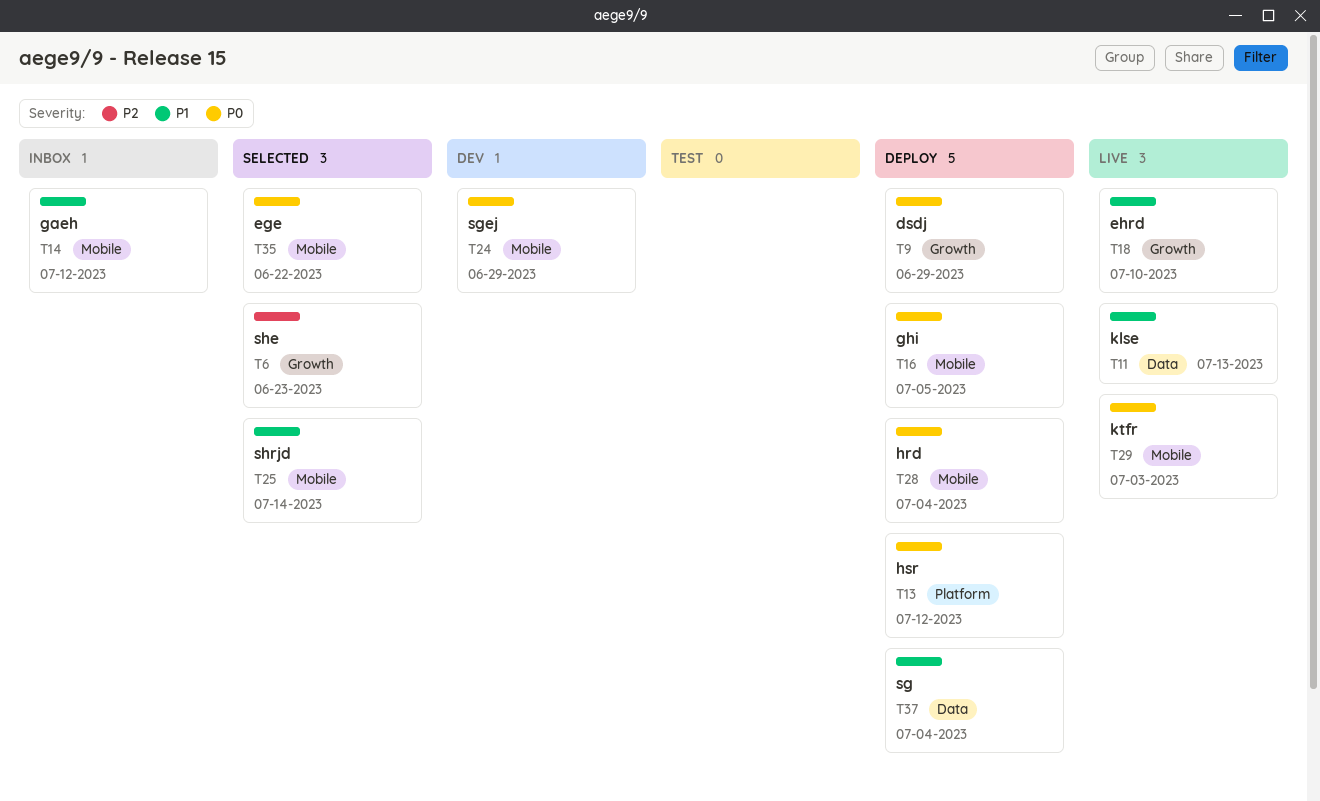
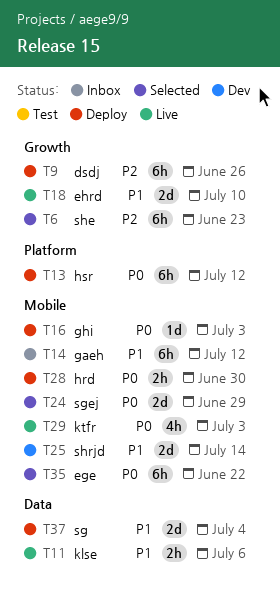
T9, priority: P0 -> P2
T9, due: Jun 29 -> Jun 26
T11, due: Jul 13 -> Jul 6
T16, due: Jul 5 -> Jul 3
T24, status: Dev -> Selected
T25, status: Selected -> Dev
T28, due: Jul 4 -> Jun 30

